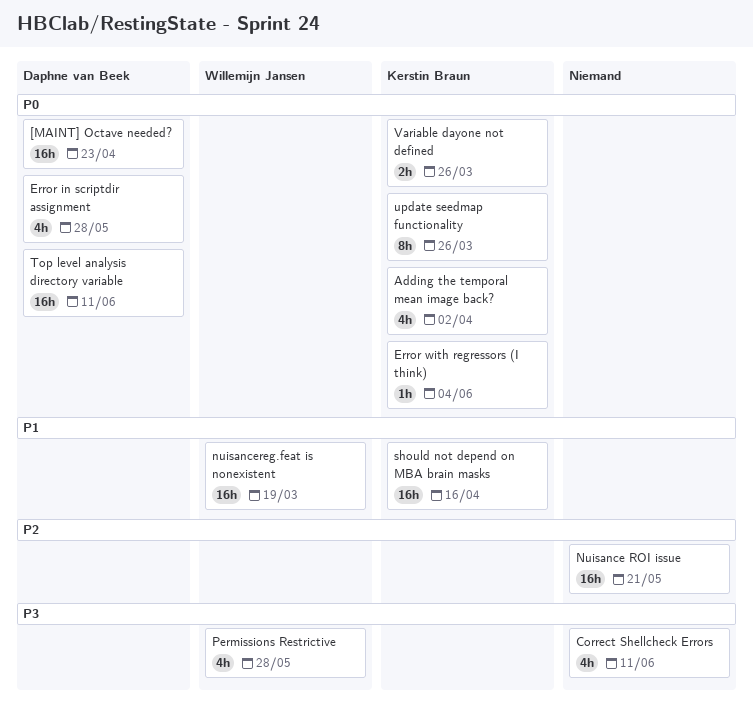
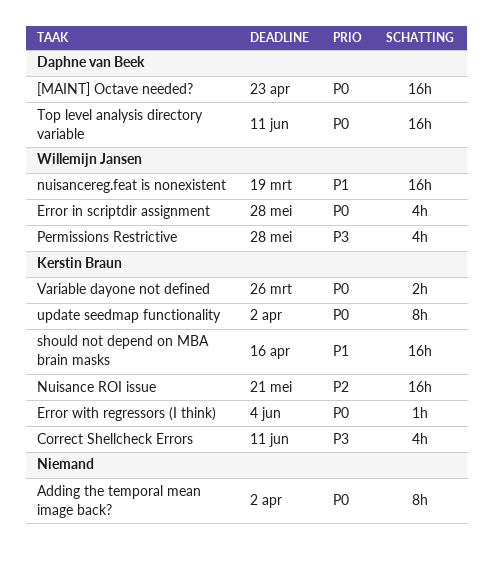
Adding the temporal mean image back?, owner: Kerstin Braun -> none
Adding the temporal mean image back?, estimate: 4h -> 8h
Correct Shellcheck Errors, owner: none -> Kerstin Braun
Error in scriptdir assignment, owner: Daphne van Beek -> Willemijn Jansen
Nuisance ROI issue, owner: none -> Kerstin Braun
update seedmap functionality, due: Mar 26 -> Apr 2

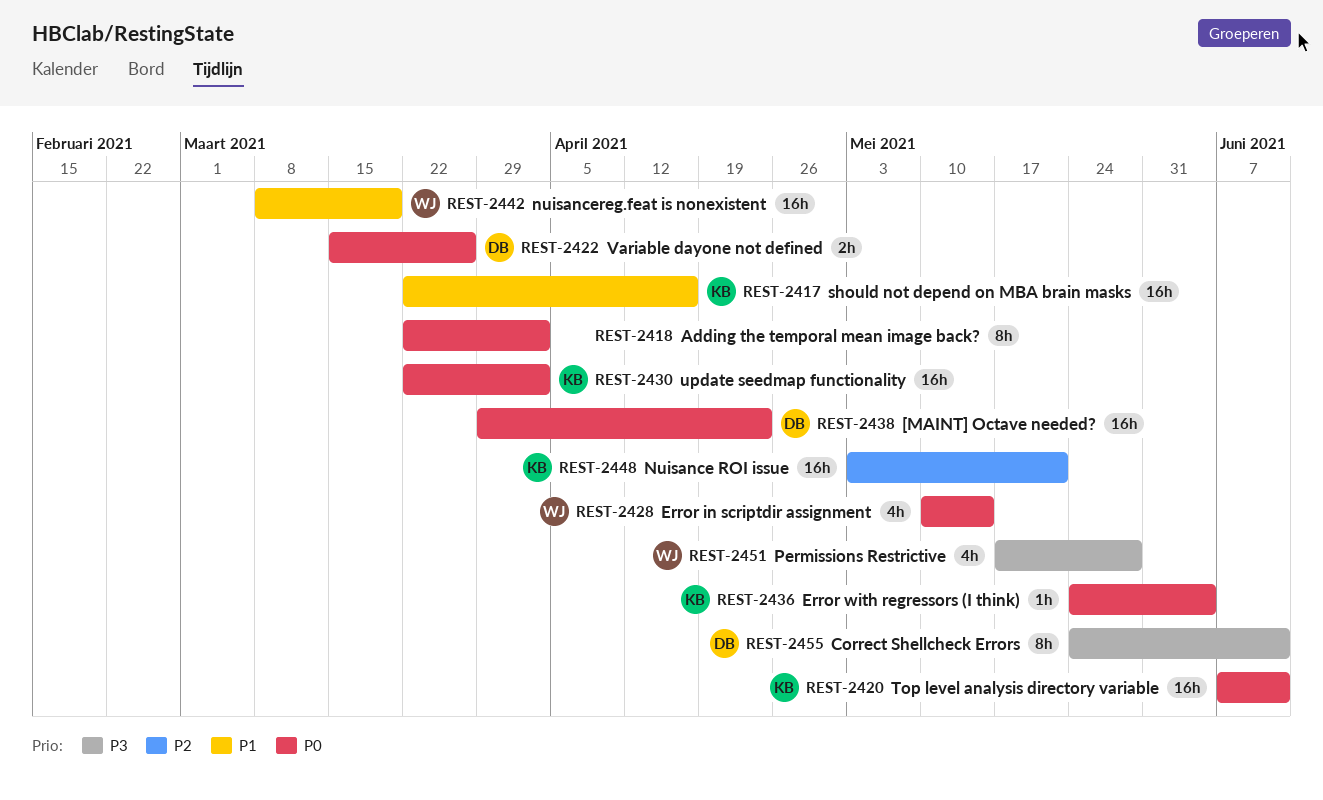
Correct Shellcheck Errors, owner: Kerstin Braun -> Daphne van Beek
Correct Shellcheck Errors, estimate: 4h -> 8h
Error in scriptdir assignment, due: May 28 -> May 14
Top level analysis directory variable, owner: Daphne van Beek -> Kerstin Braun
update seedmap functionality, estimate: 8h -> 16h
Variable dayone not defined, owner: Kerstin Braun -> Daphne van Beek

